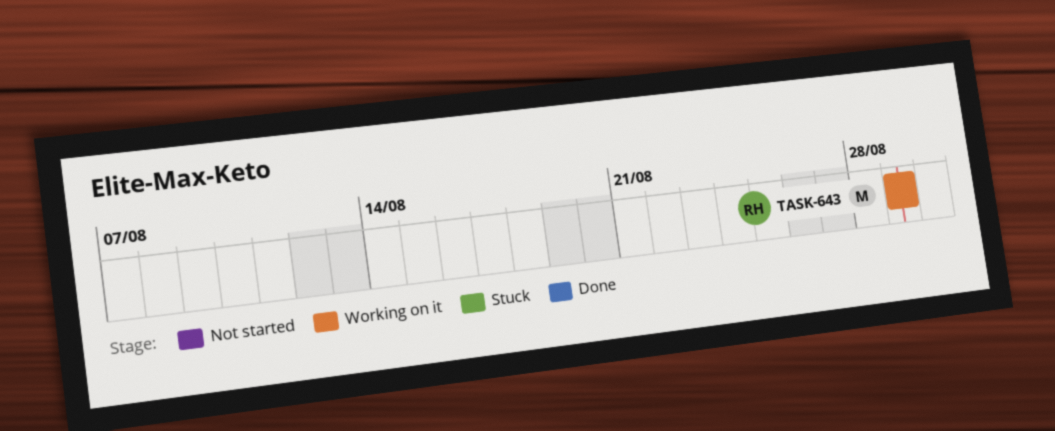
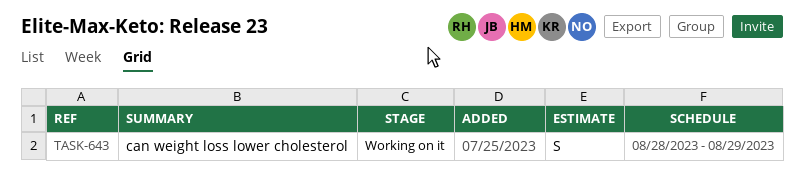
TASK-643, estimate: M -> S
TASK-643, start: Aug 29 -> Aug 28

